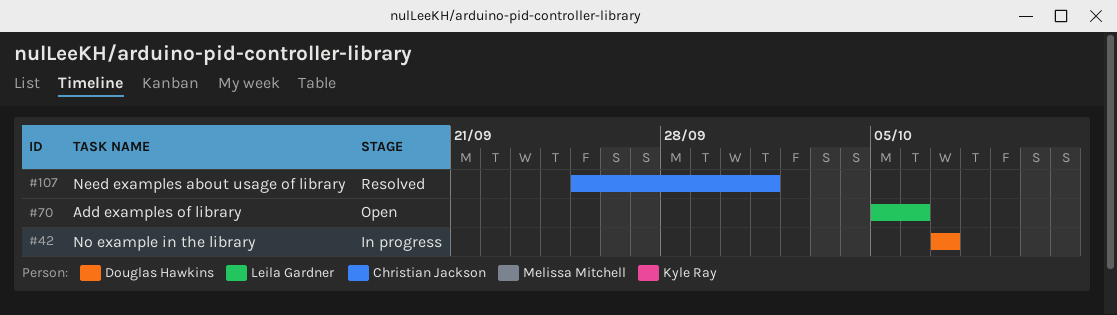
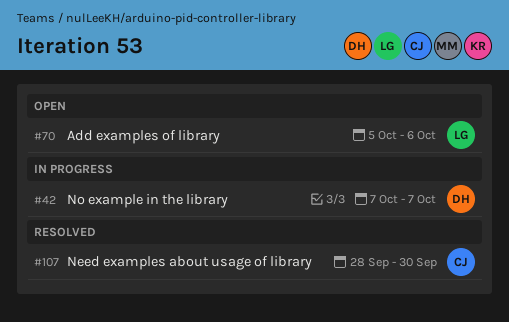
#107, start: Sep 25 -> Sep 28
#107, due: Oct 1 -> Sep 30

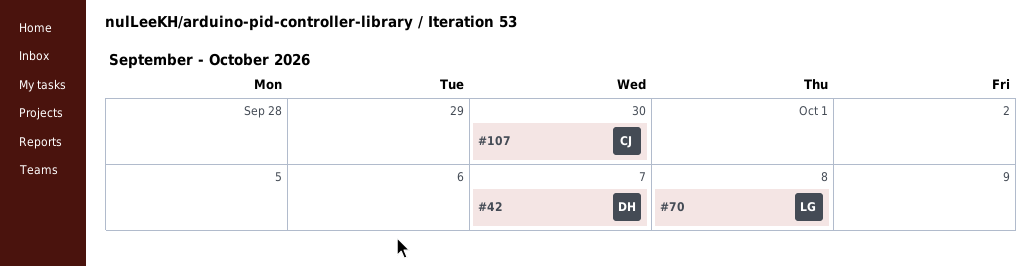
#70, due: Oct 6 -> Oct 8

